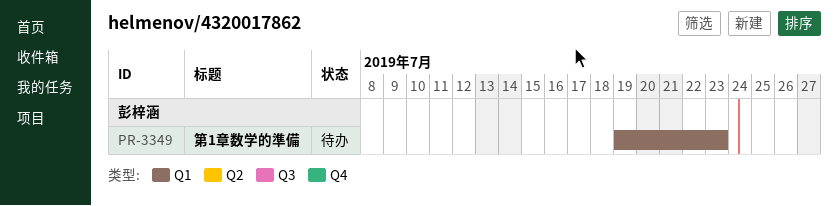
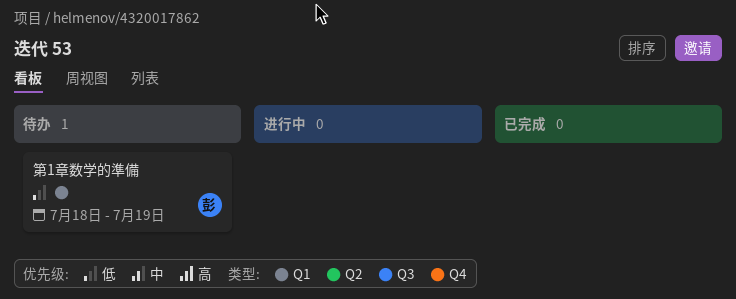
第1章数学的準備, start: Jul 19 -> Jul 18
第1章数学的準備, due: Jul 23 -> Jul 19

